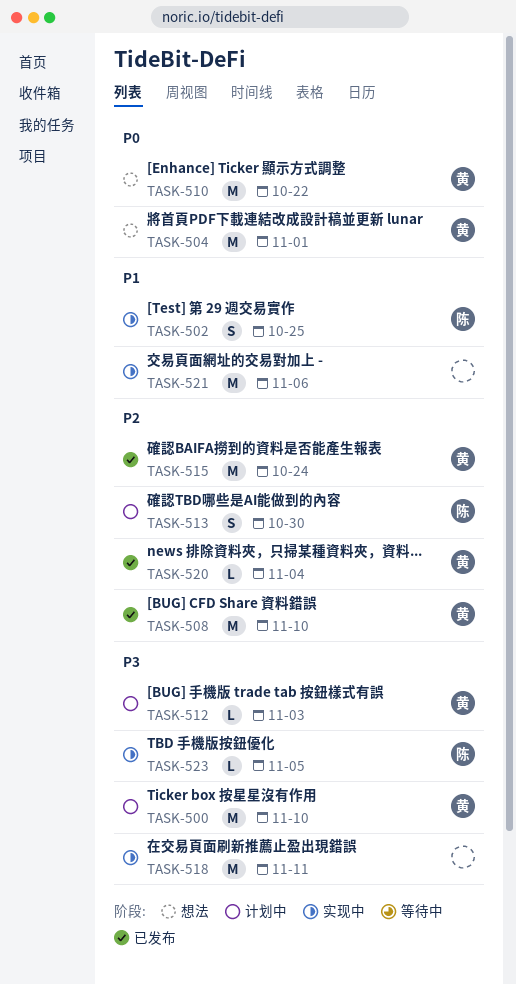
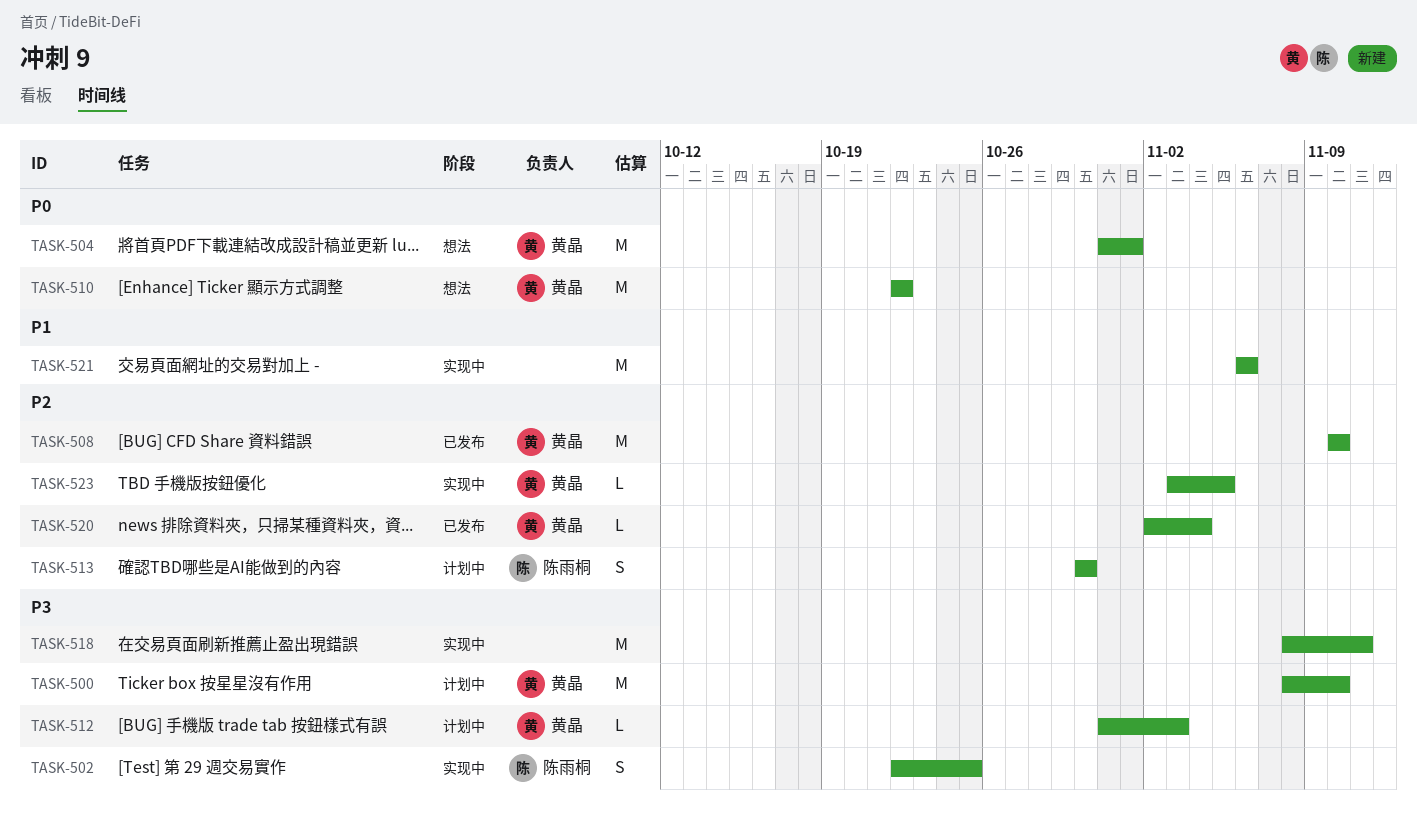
TASK-502, priority: P1 -> P3
TASK-515: present -> none
TASK-523, owner: 陈雨桐 -> 黄晶
TASK-523, priority: P3 -> P2

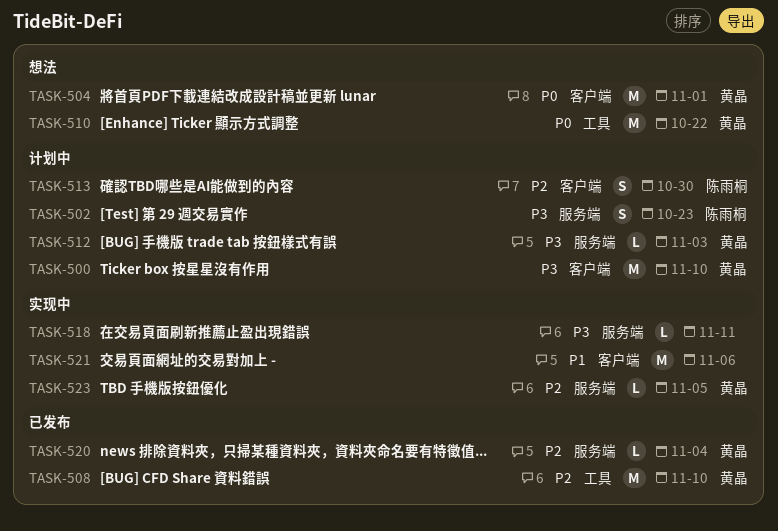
TASK-502, status: 实现中 -> 计划中
TASK-502, due: Oct 25 -> Oct 23
TASK-518, estimate: M -> L

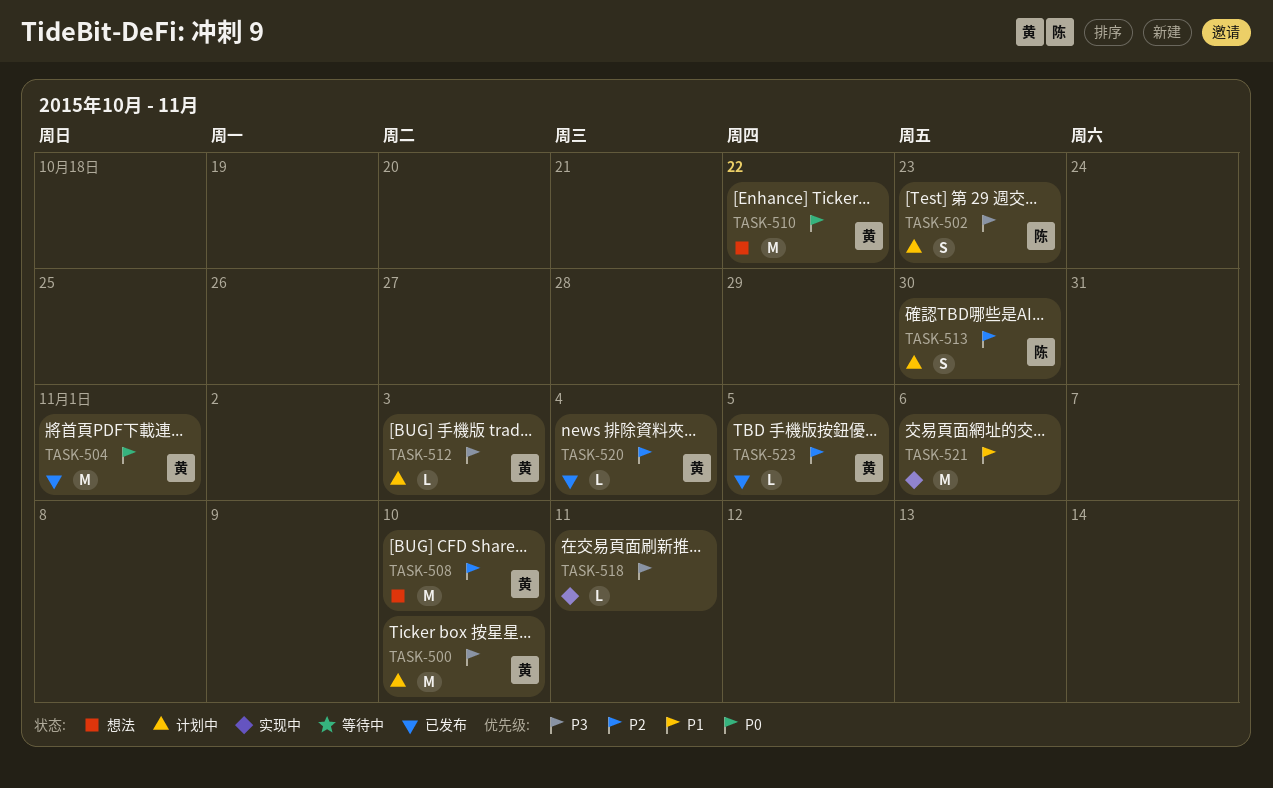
TASK-504, status: 想法 -> 已发布
TASK-508, status: 已发布 -> 想法
TASK-523, status: 实现中 -> 已发布

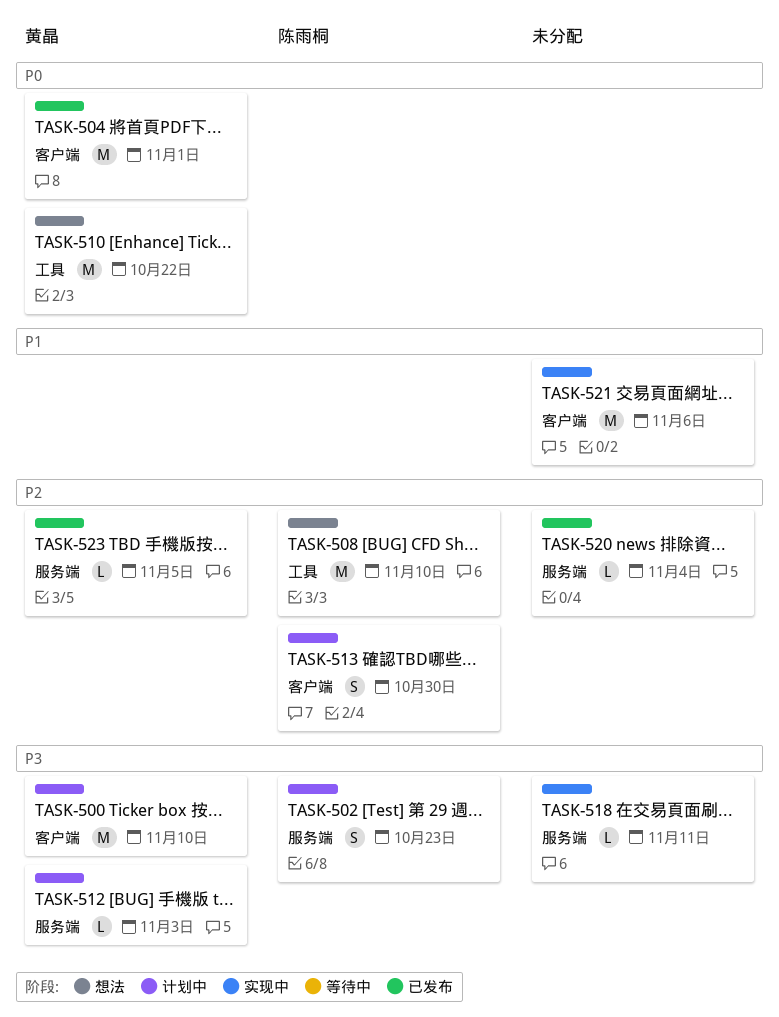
TASK-508, owner: 黄晶 -> 陈雨桐
TASK-520, owner: 黄晶 -> none

